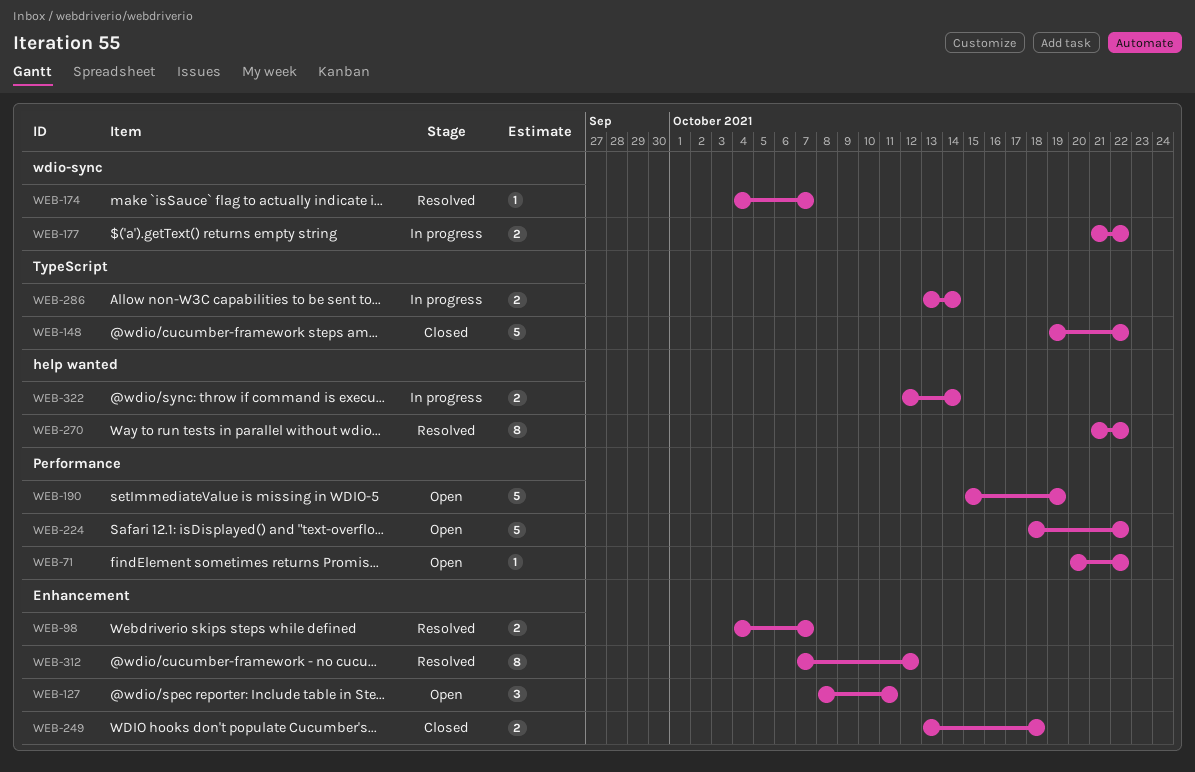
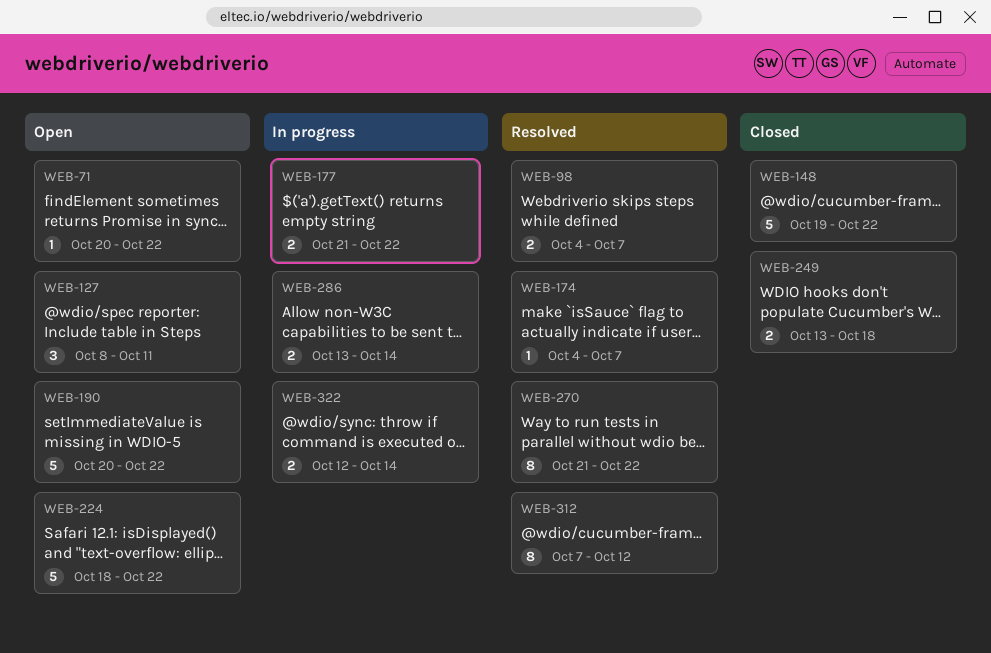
WEB-190, start: Oct 15 -> Oct 20
WEB-190, due: Oct 19 -> Oct 22

